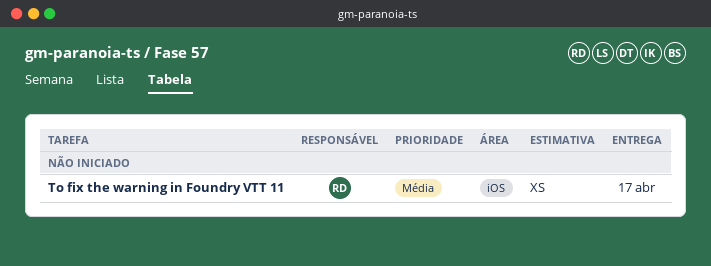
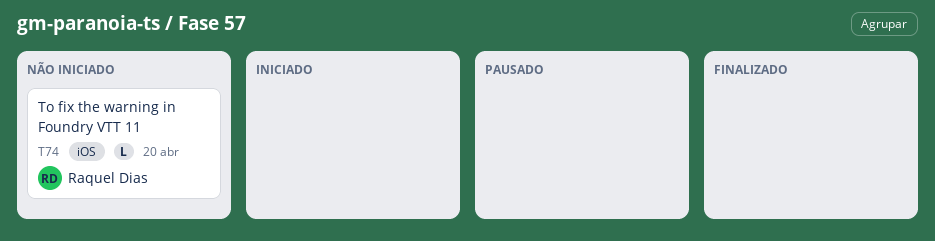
To fix the warning in Foundry VTT 11, estimate: XS -> L
To fix the warning in Foundry VTT 11, due: Apr 17 -> Apr 20

